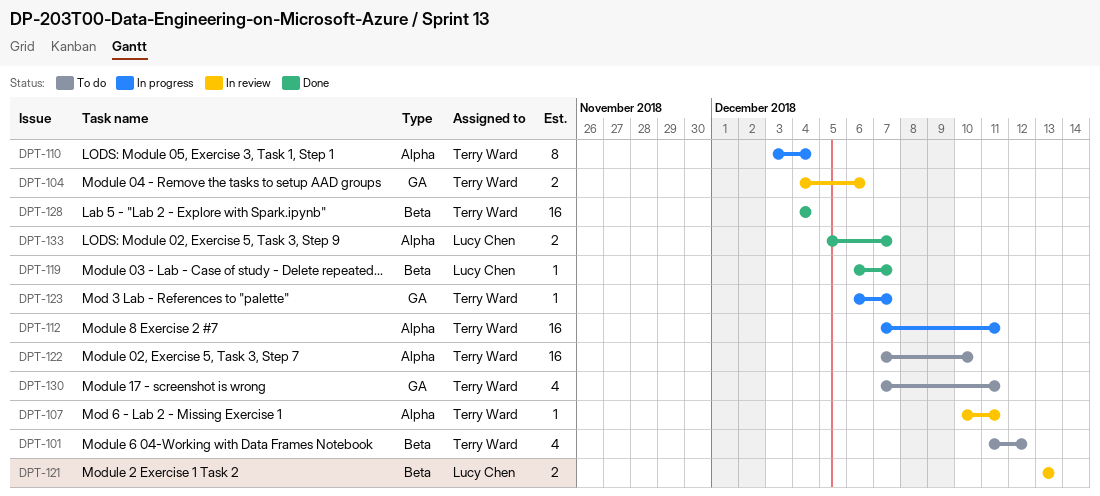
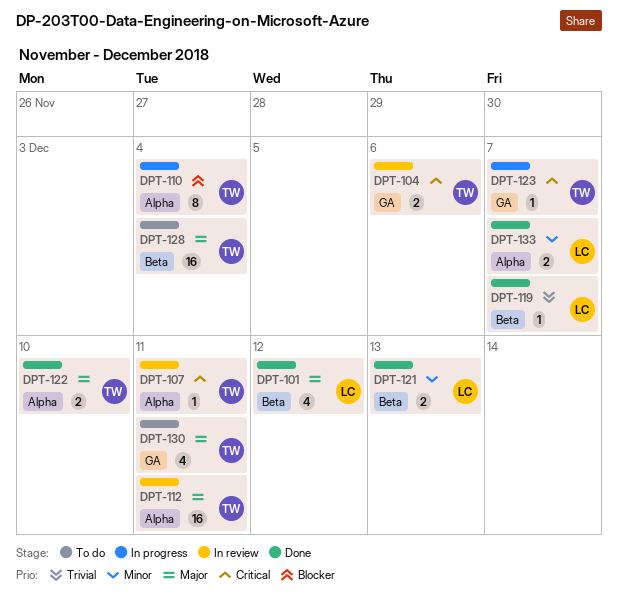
DPT-101, status: To do -> Done
DPT-101, owner: Terry Ward -> Lucy Chen
DPT-112, status: In progress -> In review
DPT-121, status: In review -> Done
DPT-122, status: To do -> Done
DPT-122, estimate: 16 -> 2
DPT-128, status: Done -> To do

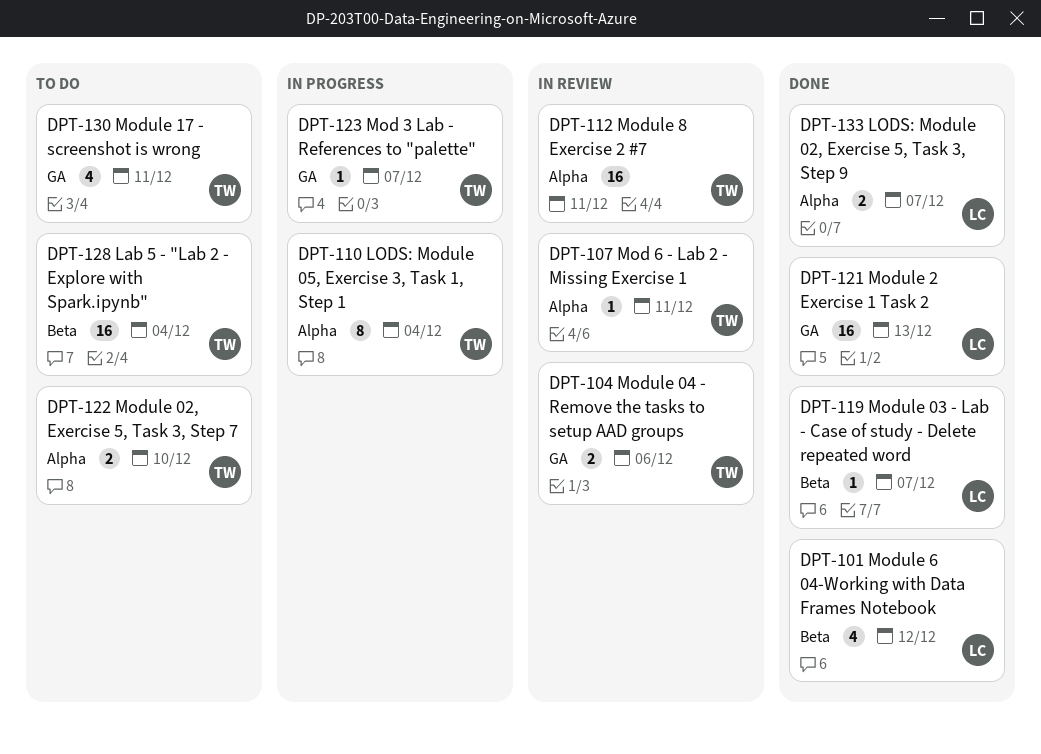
DPT-121, label: Beta -> GA
DPT-121, estimate: 2 -> 16
DPT-122, status: Done -> To do

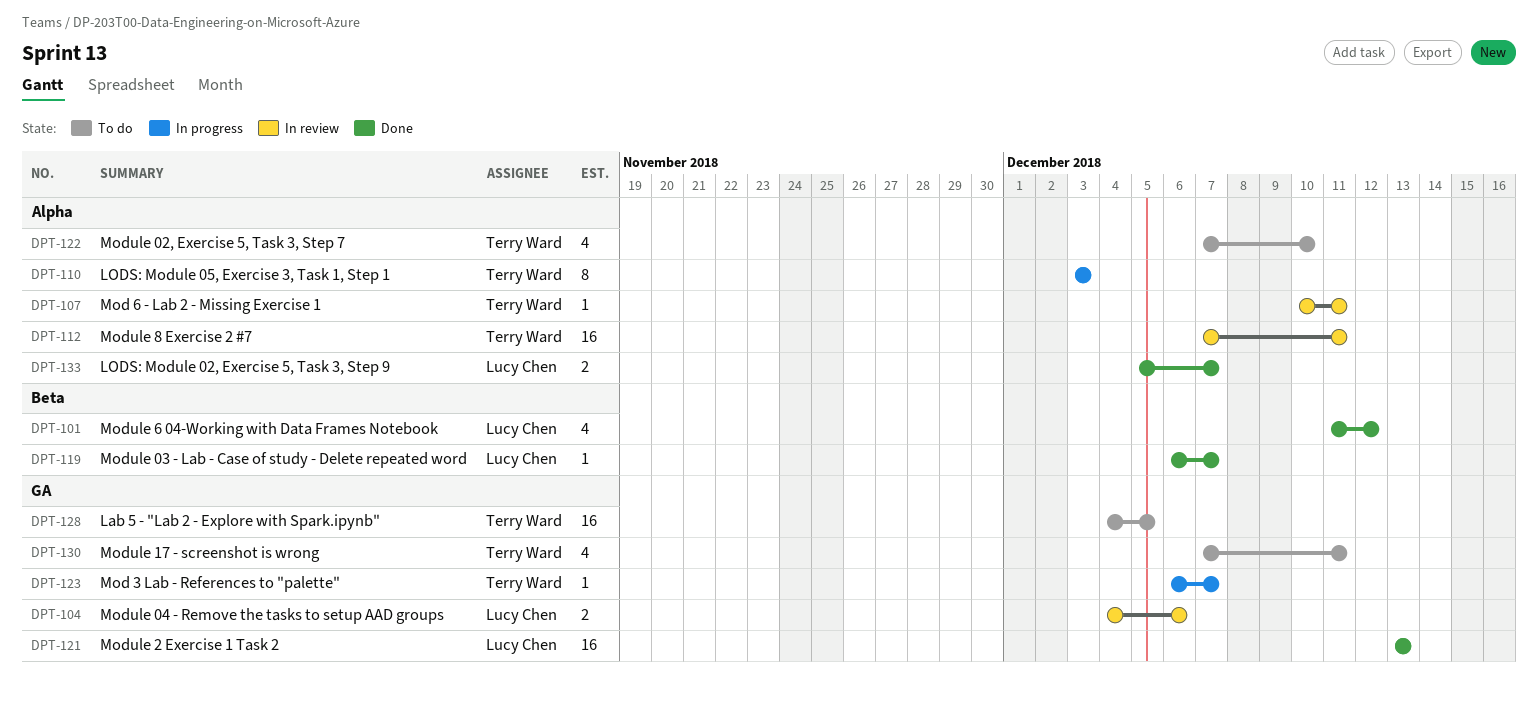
DPT-104, owner: Terry Ward -> Lucy Chen
DPT-110, due: Dec 4 -> Dec 3
DPT-122, estimate: 2 -> 4
DPT-128, label: Beta -> GA
DPT-128, due: Dec 4 -> Dec 5

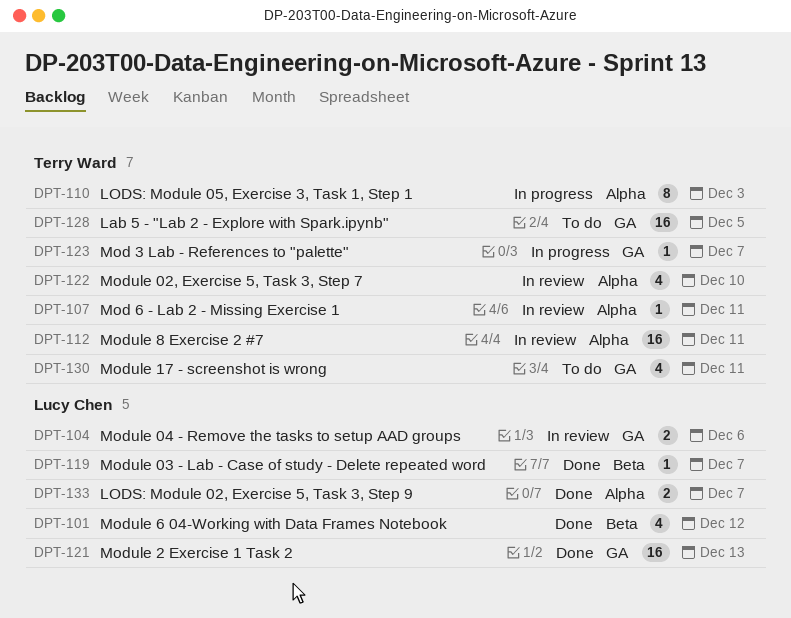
DPT-122, status: To do -> In review

